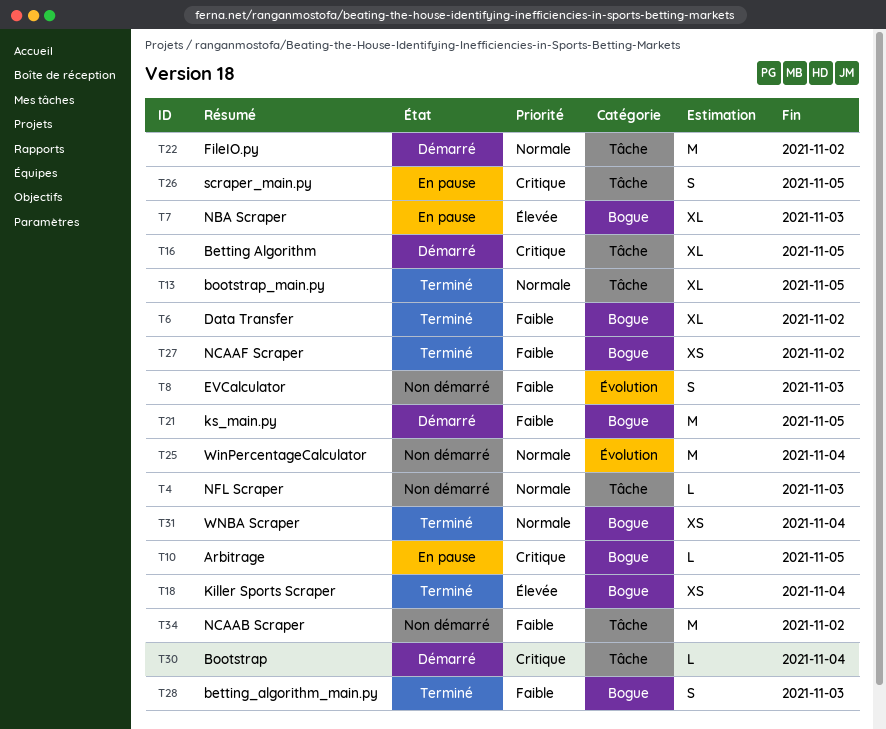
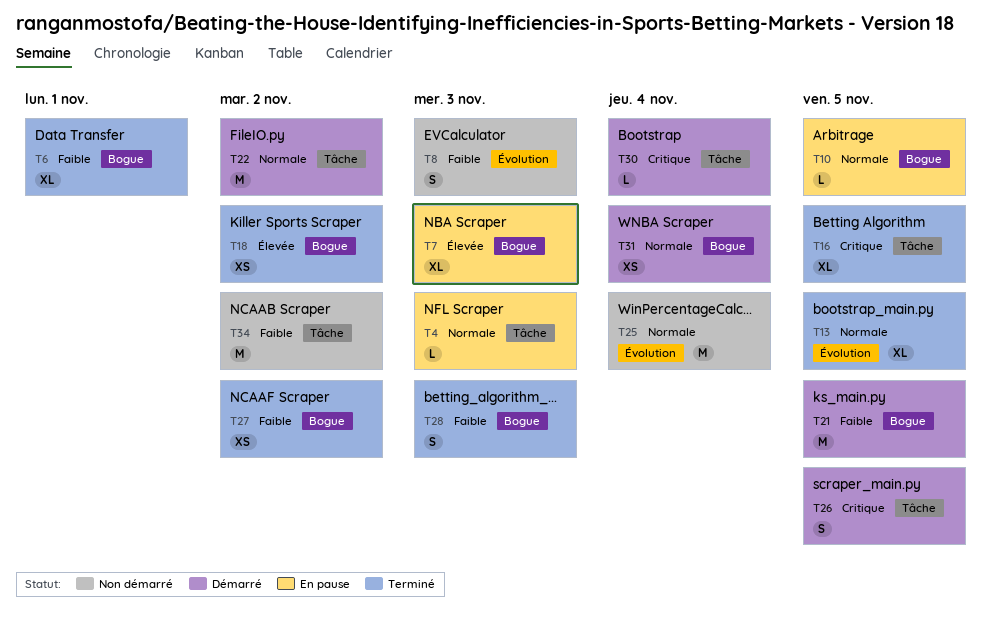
T4, status: Non démarré -> En pause
T6, due: Nov 2 -> Nov 1
T10, priority: Critique -> Normale
T13, label: Tâche -> Évolution
T16, status: Démarré -> Terminé
T18, due: Nov 4 -> Nov 2
T26, status: En pause -> Démarré
T31, status: Terminé -> Démarré

